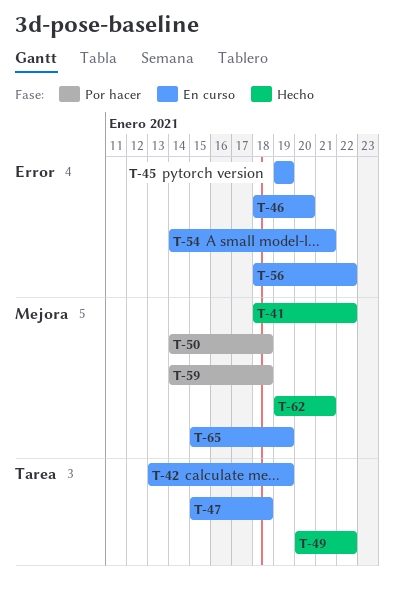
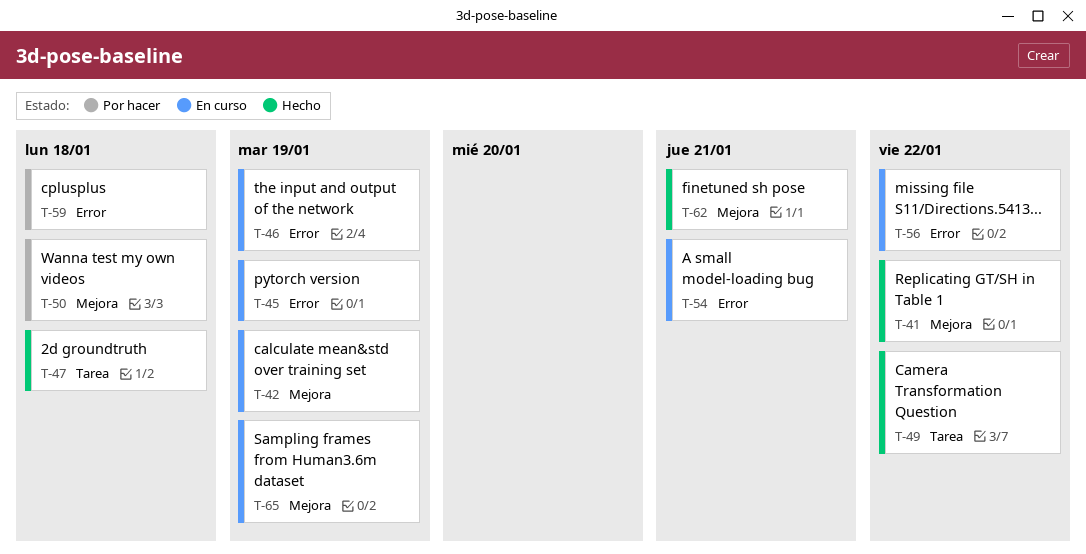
T-42, label: Tarea -> Mejora
T-46, due: Jan 20 -> Jan 19
T-47, status: En curso -> Hecho
T-59, label: Mejora -> Error

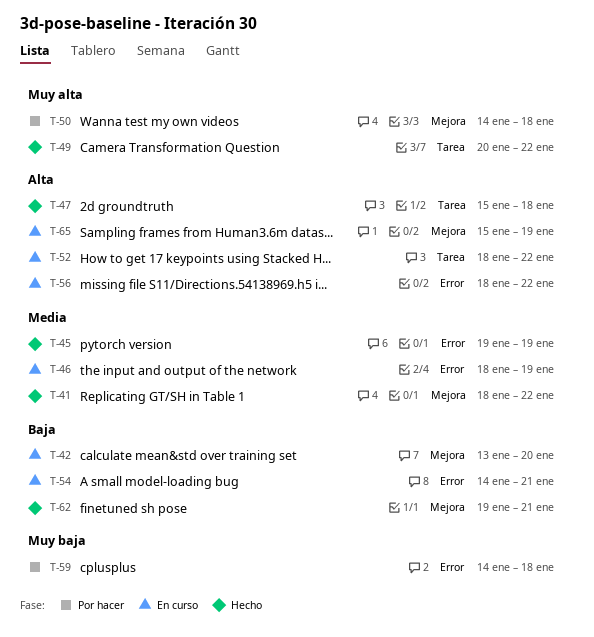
T-42, due: Jan 19 -> Jan 20
T-45, status: En curso -> Hecho
T-52: none -> present

